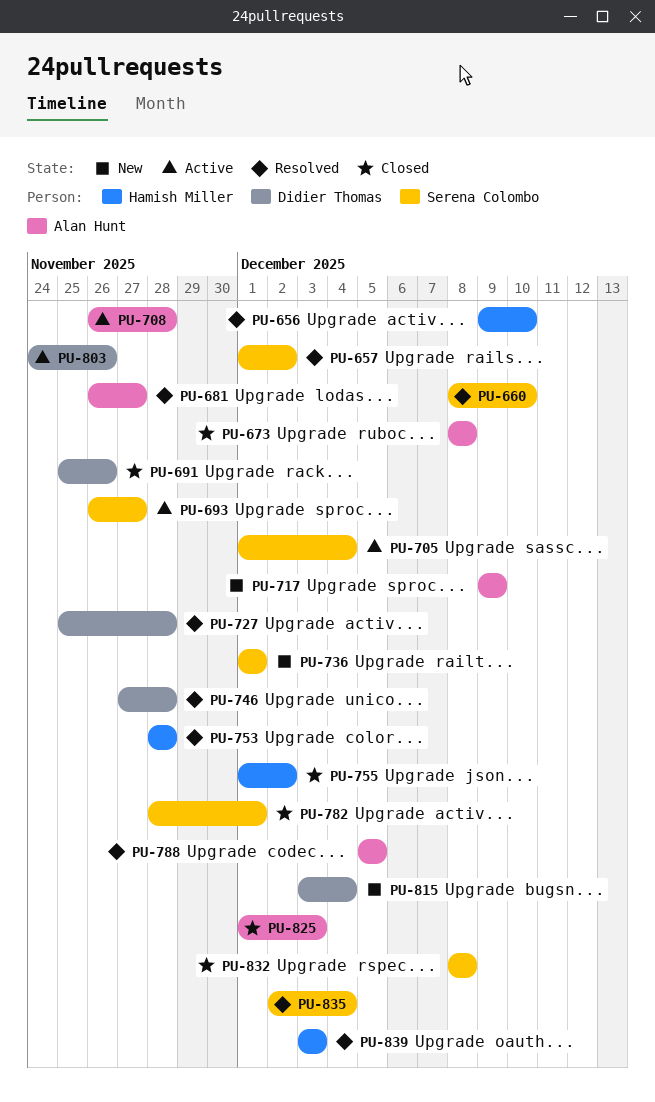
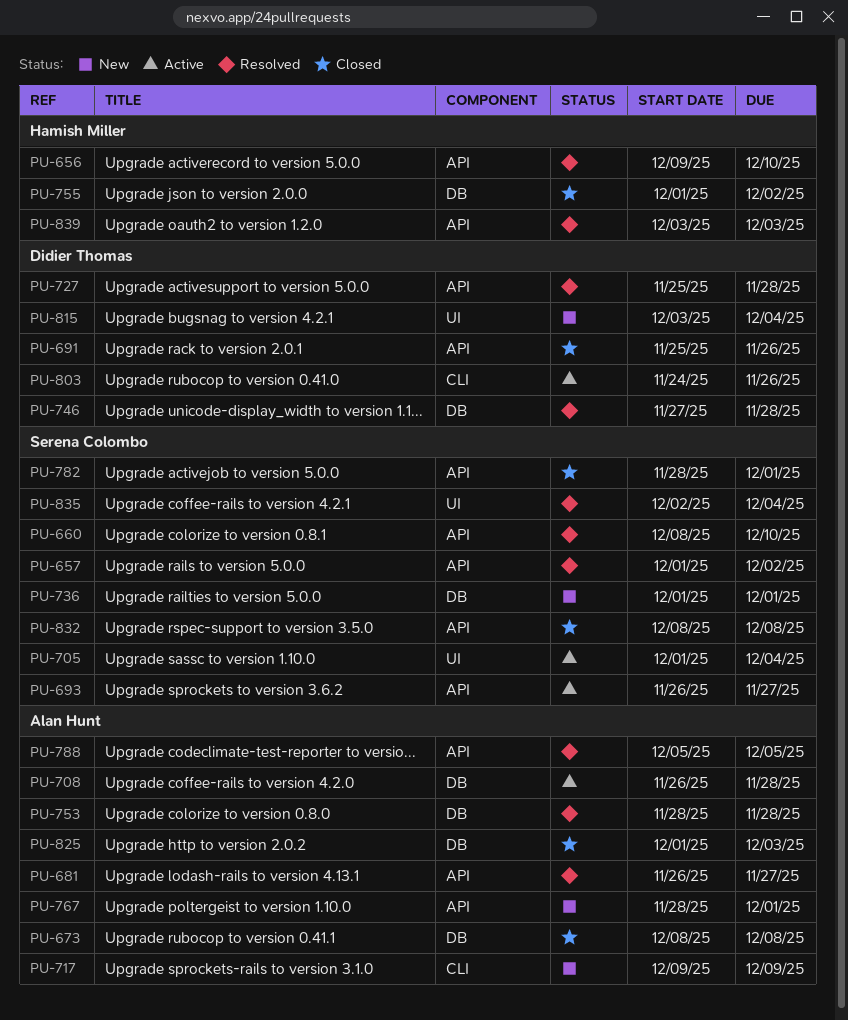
PU-753, owner: Hamish Miller -> Alan Hunt
PU-767: none -> present

